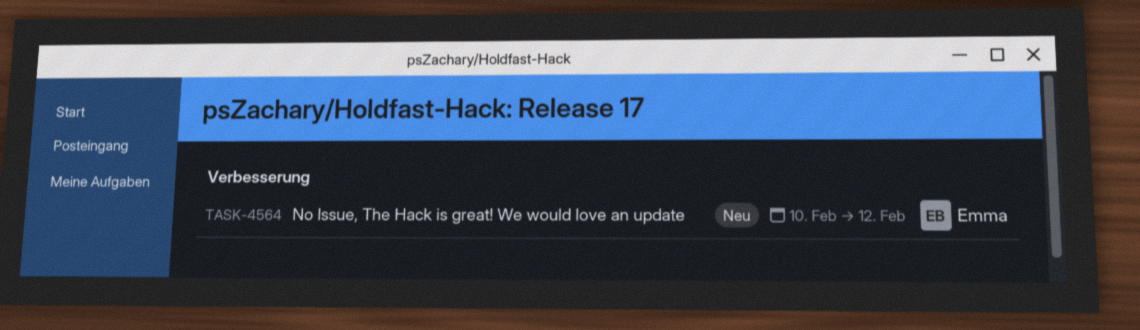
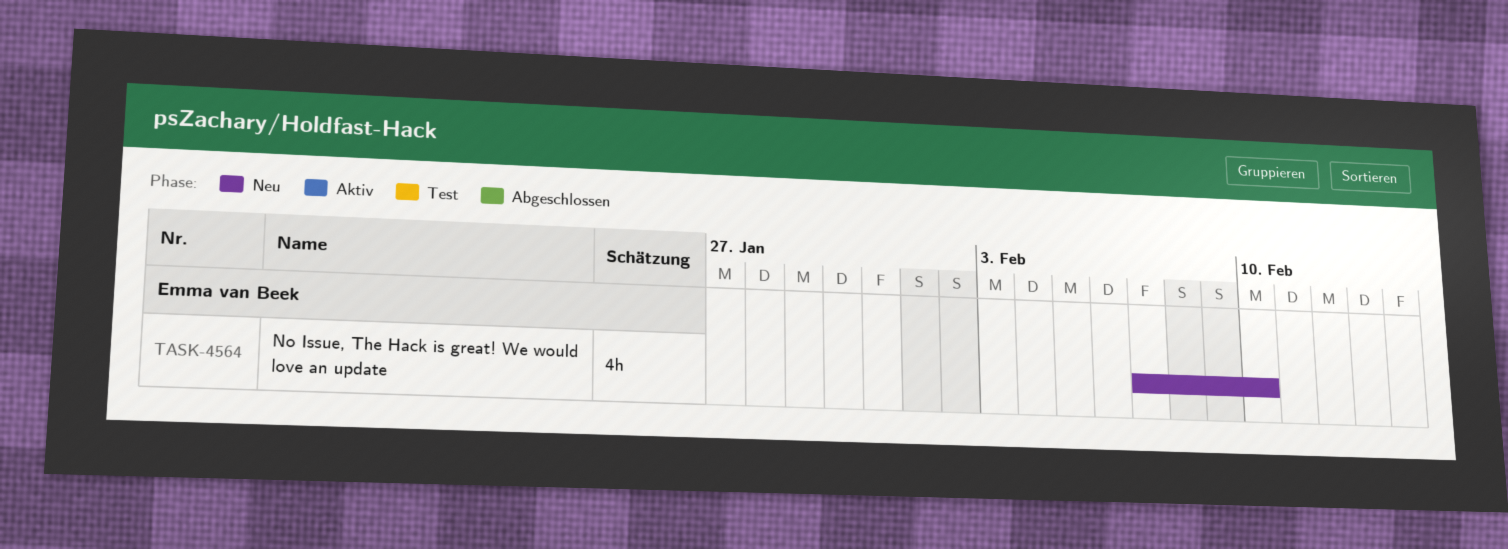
TASK-4564, start: Feb 10 -> Feb 7
TASK-4564, due: Feb 12 -> Feb 10

